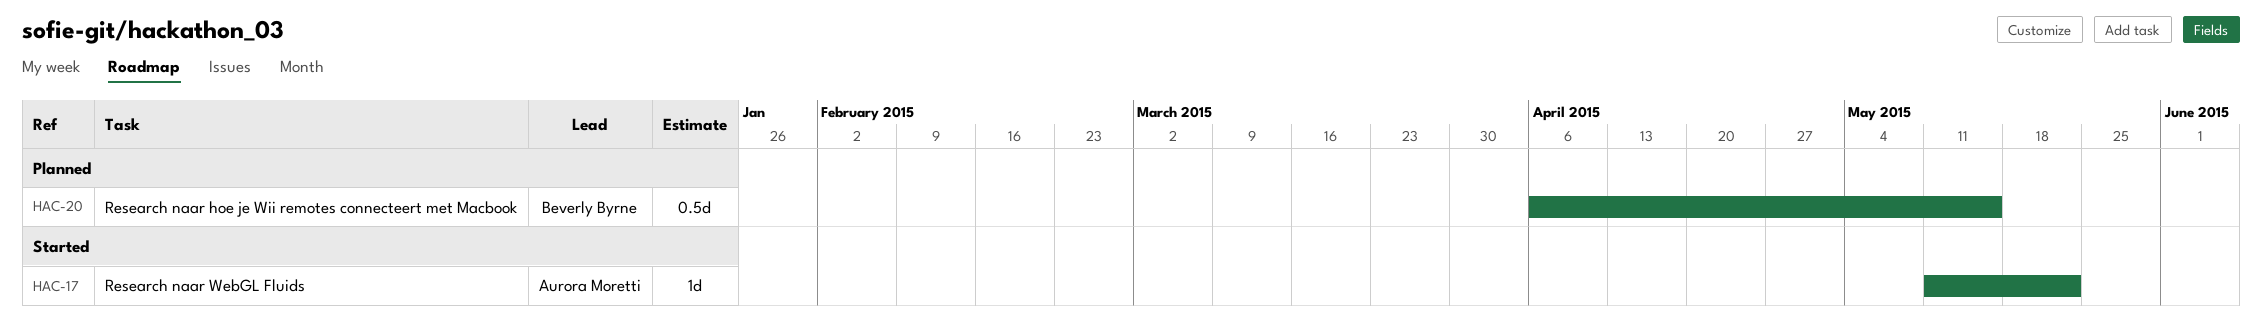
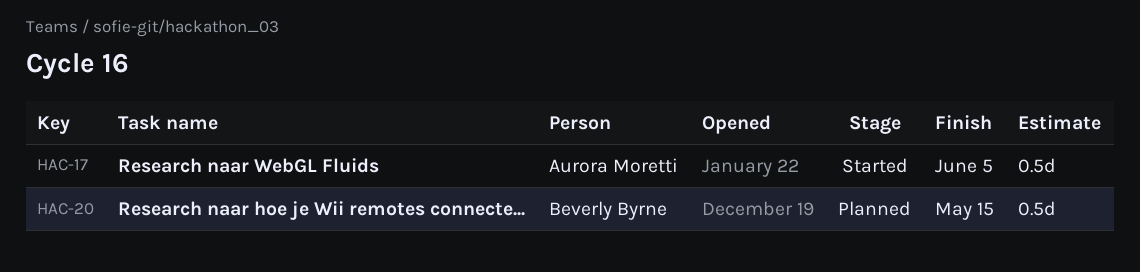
HAC-17, estimate: 1d -> 0.5d
HAC-17, due: May 22 -> Jun 5

